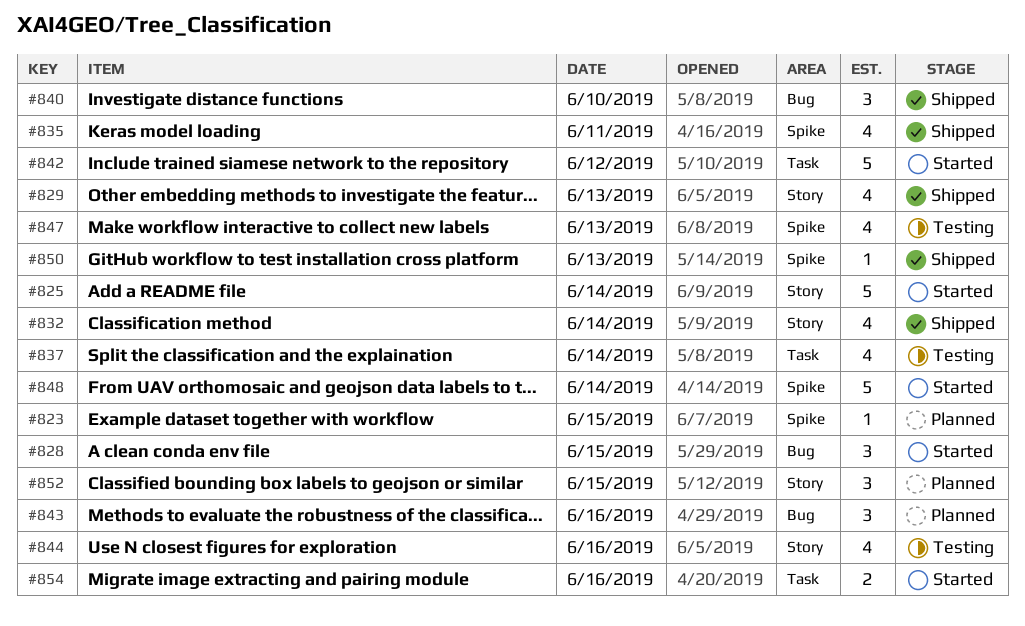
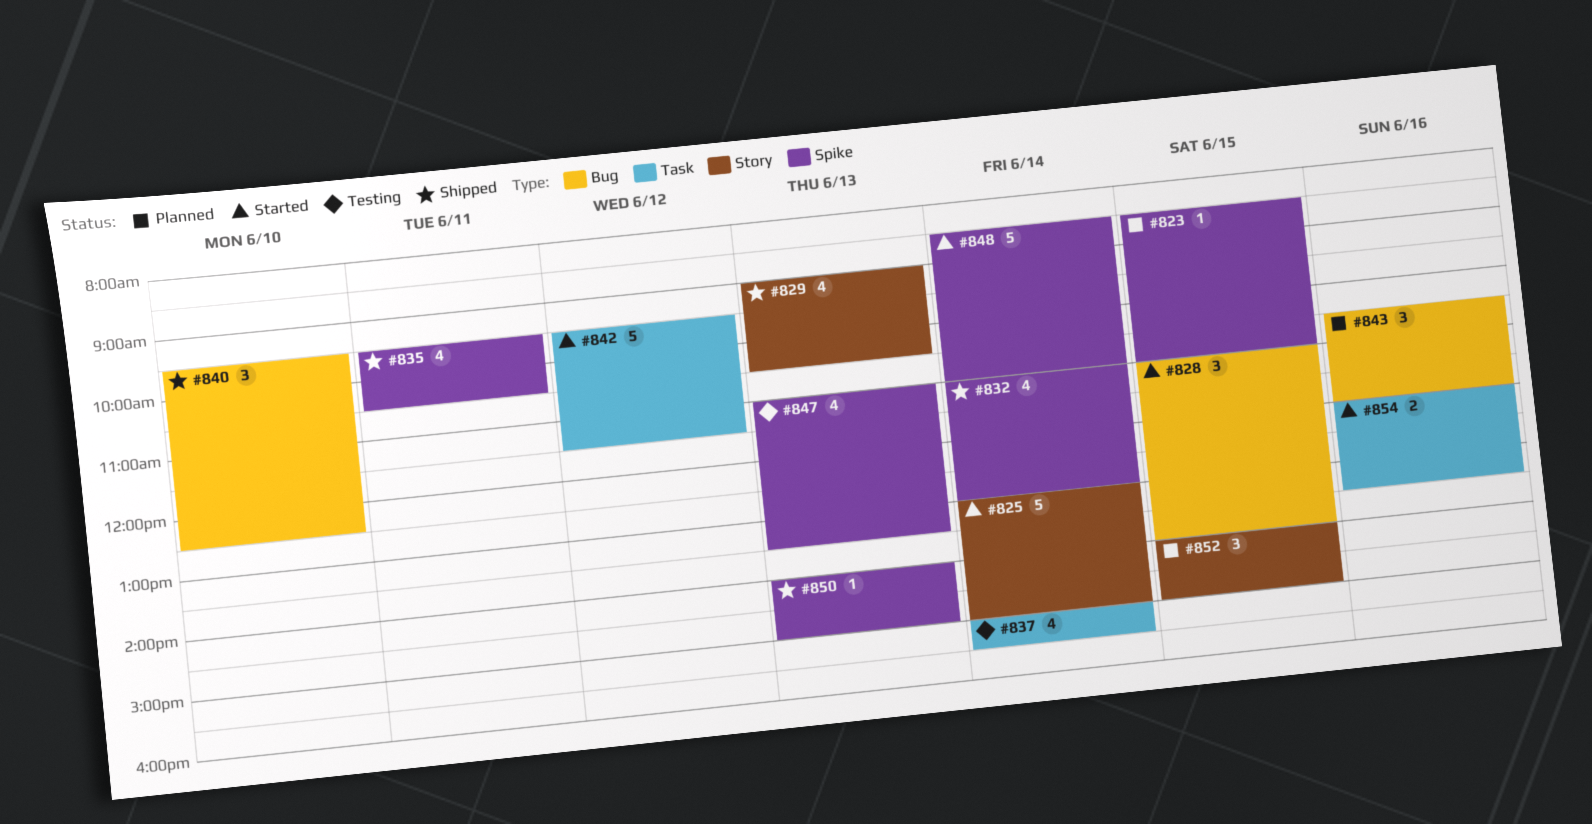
#832, label: Story -> Spike
#844: present -> none

